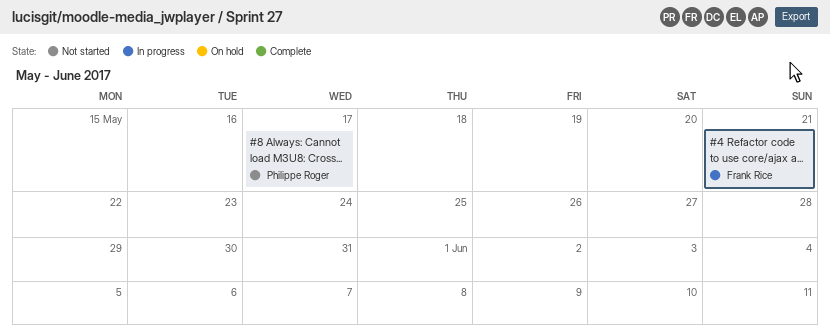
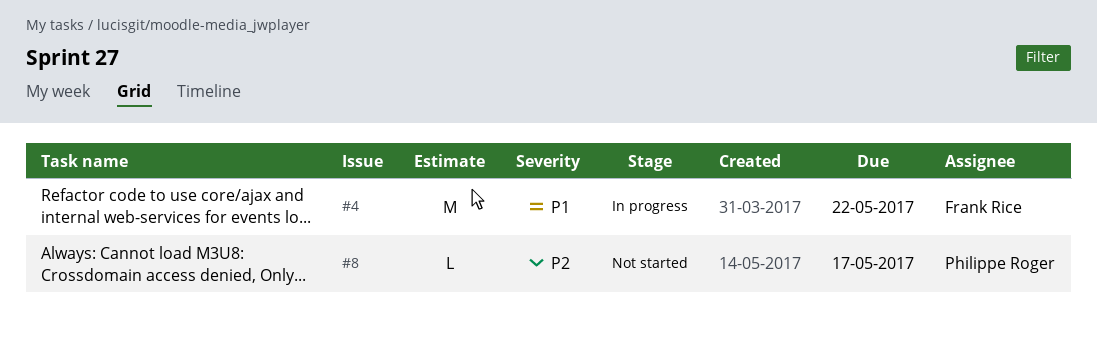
#4, due: May 21 -> May 22

